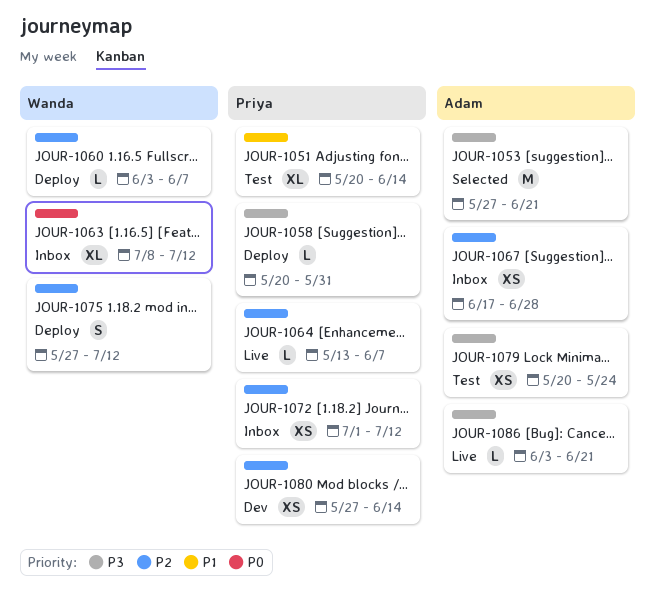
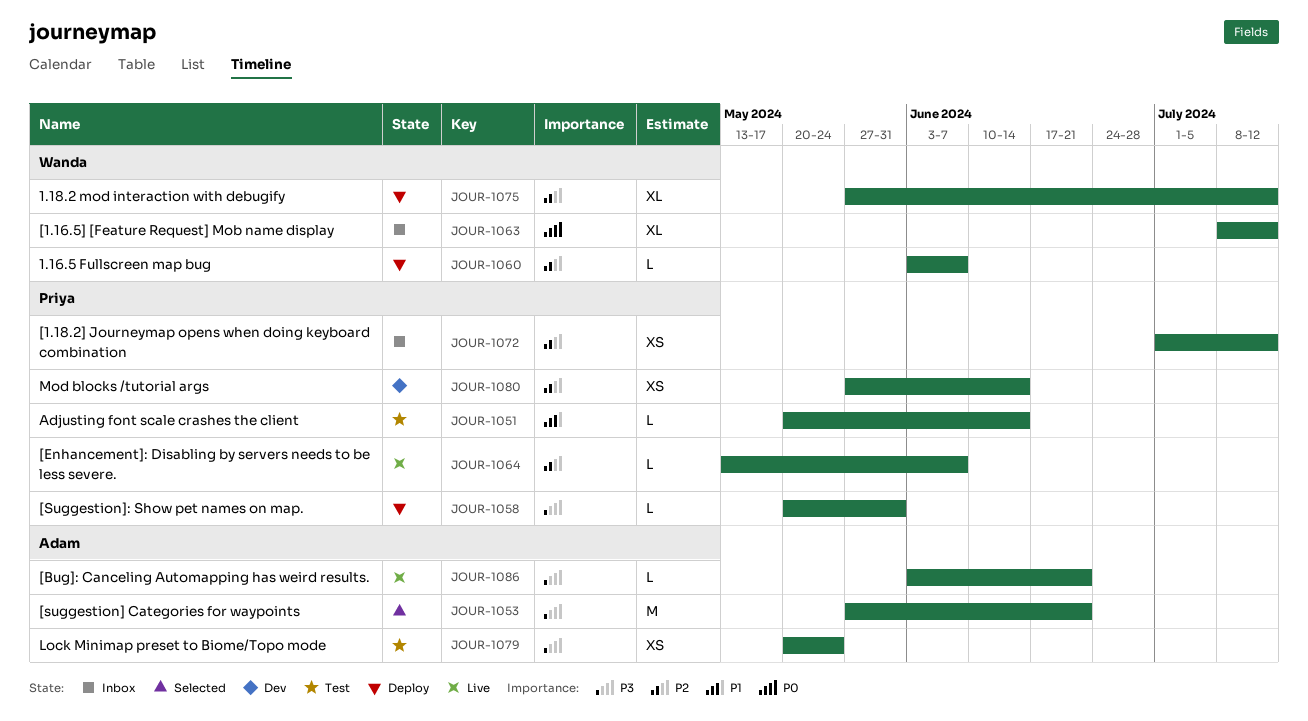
JOUR-1051, estimate: XL -> L
JOUR-1067: present -> none
JOUR-1075, estimate: S -> XL

